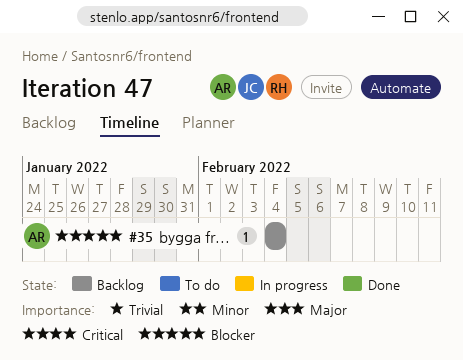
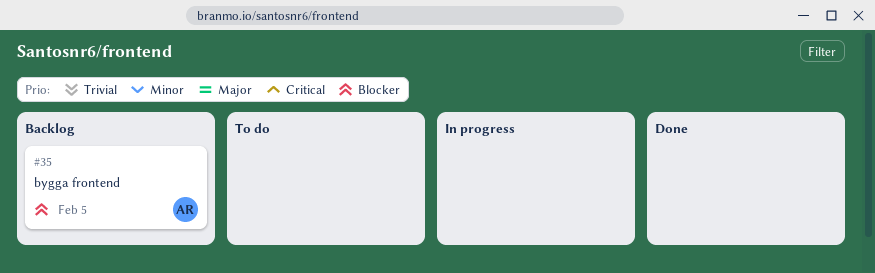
#35, due: Feb 4 -> Feb 5

